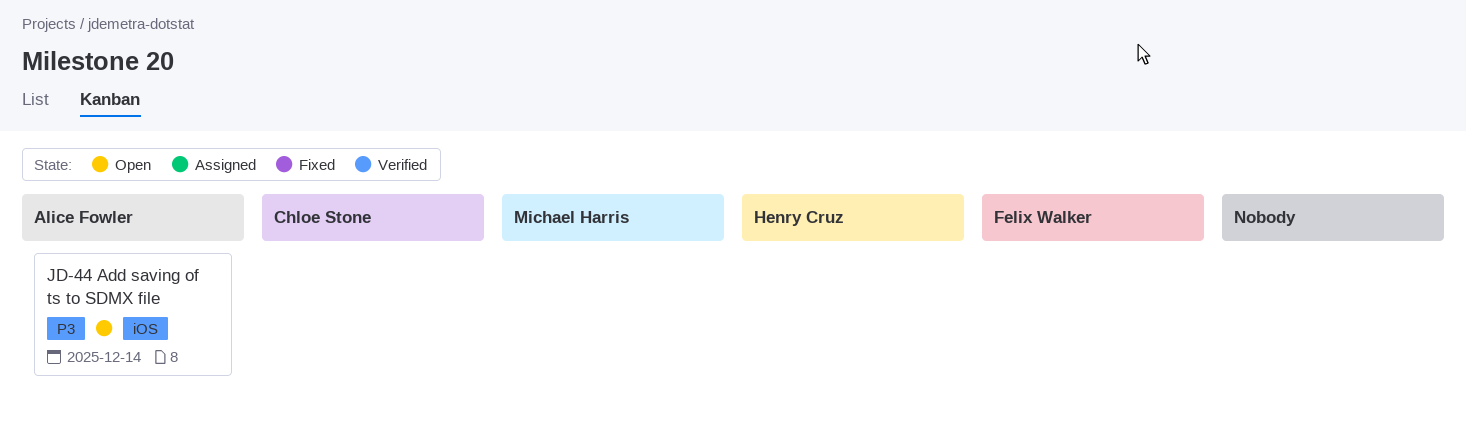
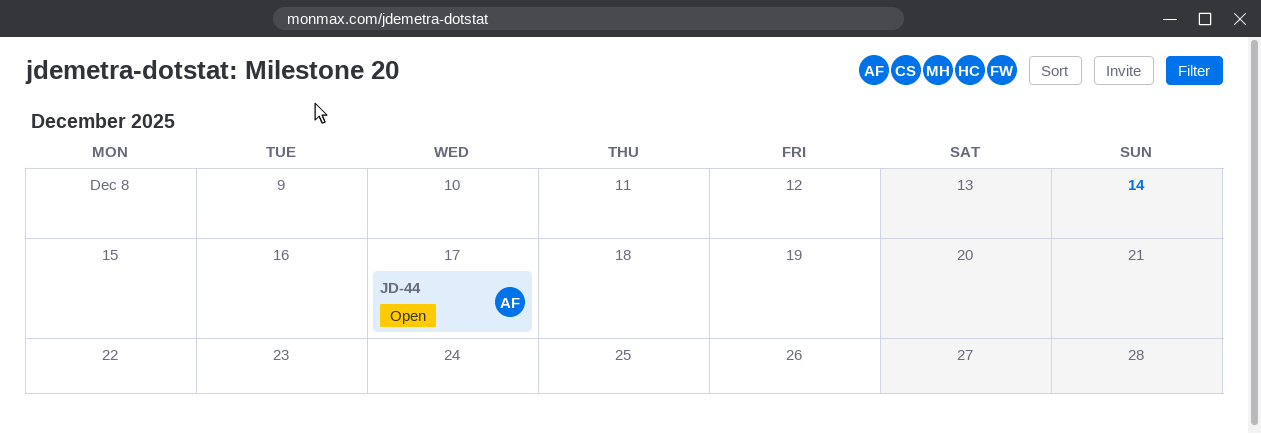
JD-44, due: Dec 14 -> Dec 17

